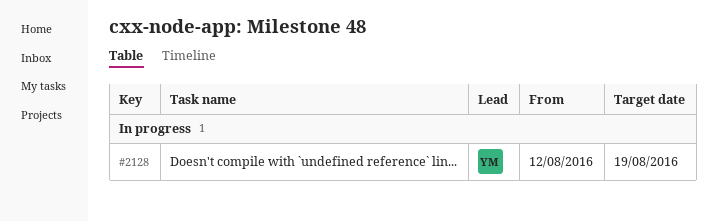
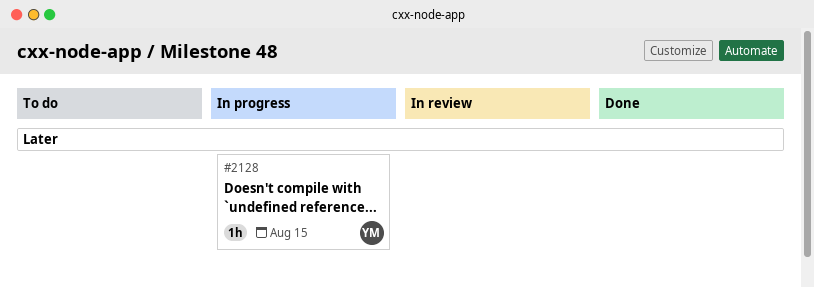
#2128, due: Aug 19 -> Aug 15

